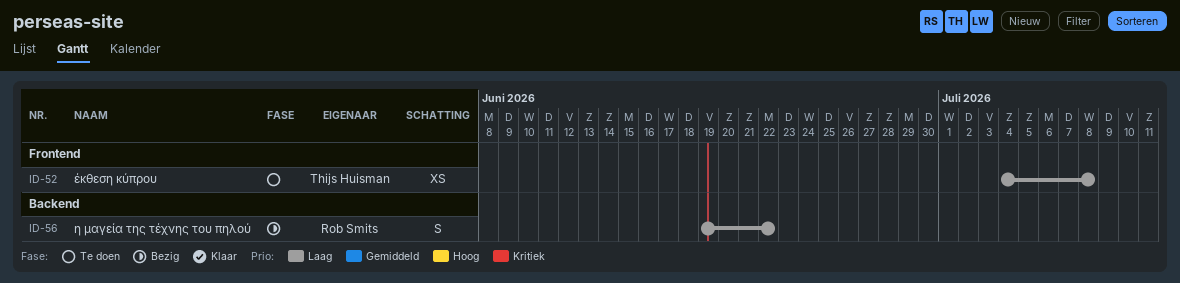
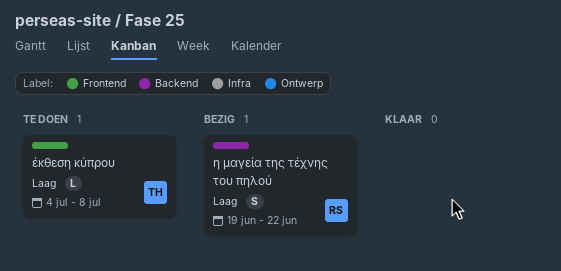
έκθεση κύπρου, estimate: XS -> L

